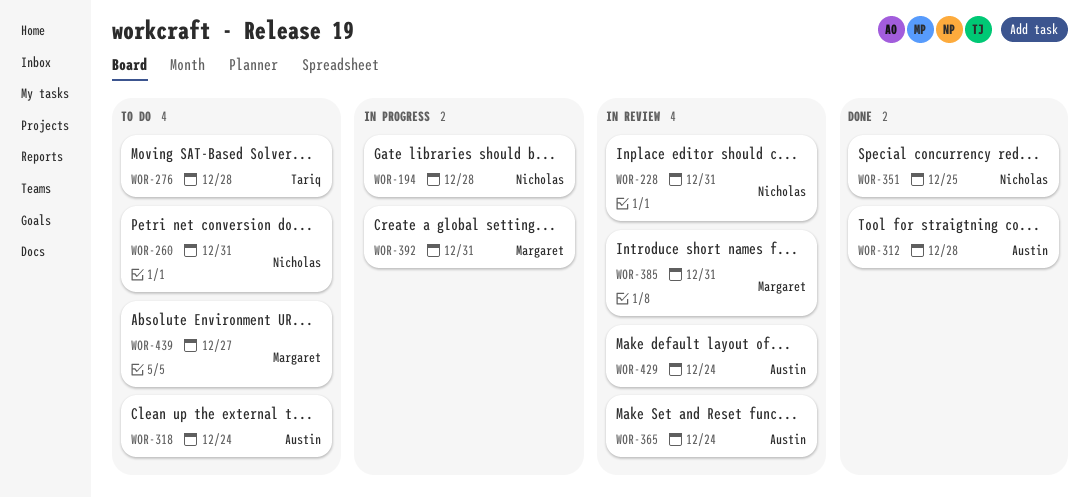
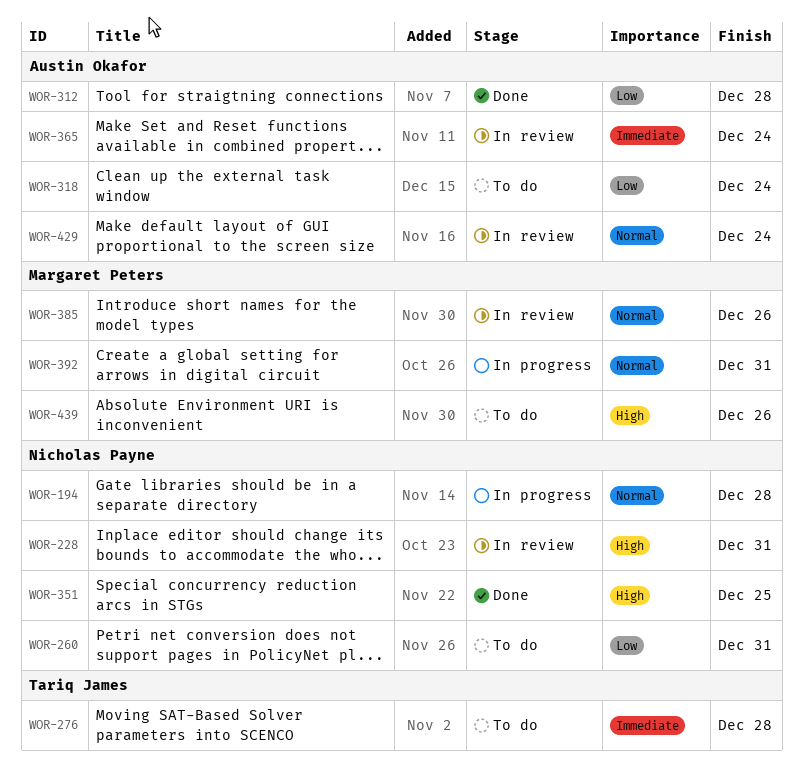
WOR-385, due: Dec 31 -> Dec 26
WOR-439, due: Dec 27 -> Dec 26

